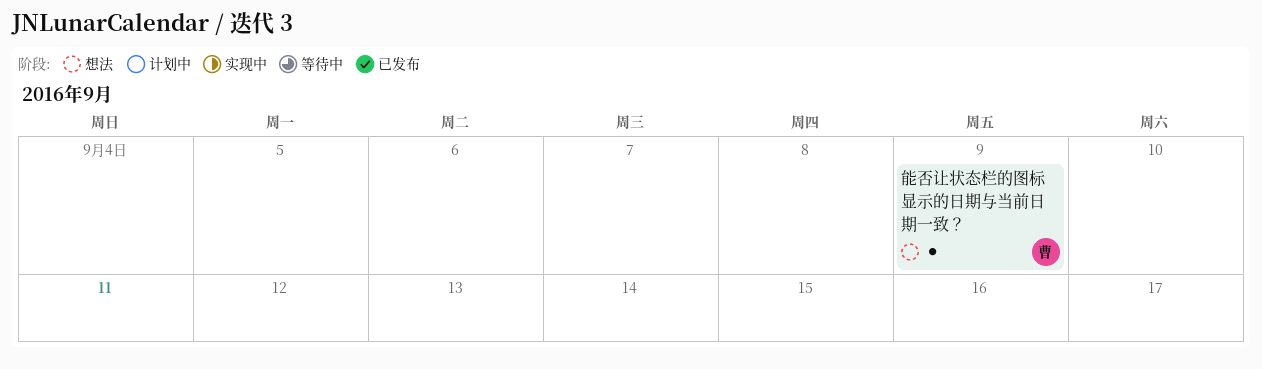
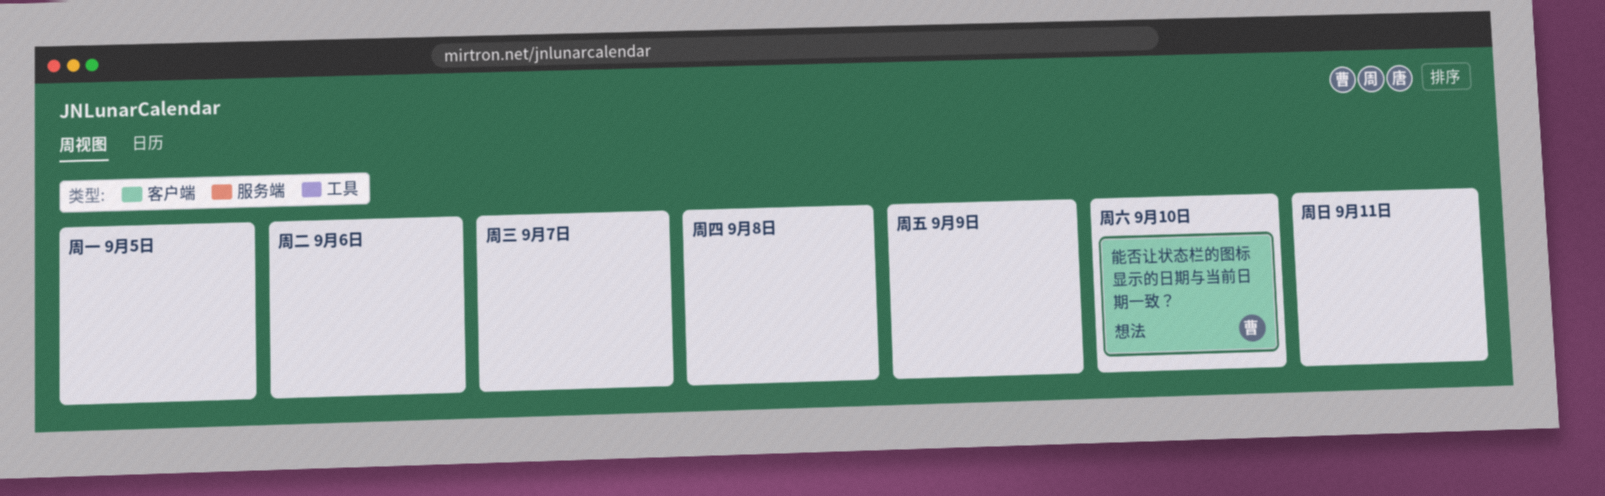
能否让状态栏的图标显示的日期与当前日期一致？, due: Sep 9 -> Sep 10

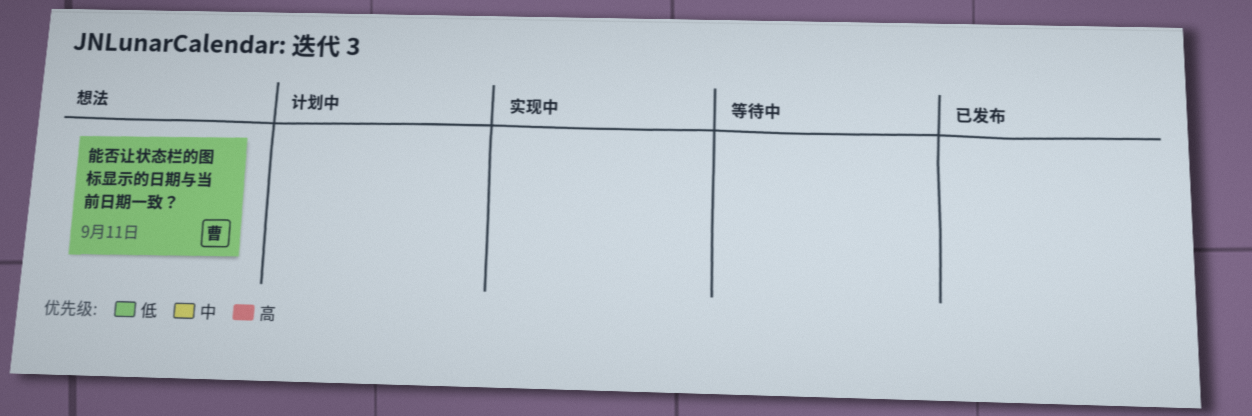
能否让状态栏的图标显示的日期与当前日期一致？, due: Sep 10 -> Sep 11

